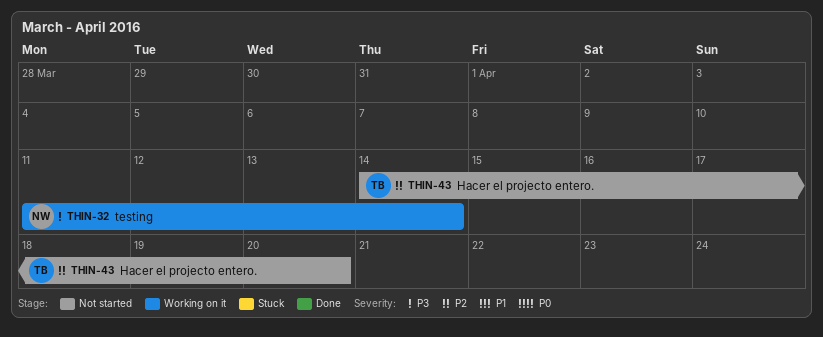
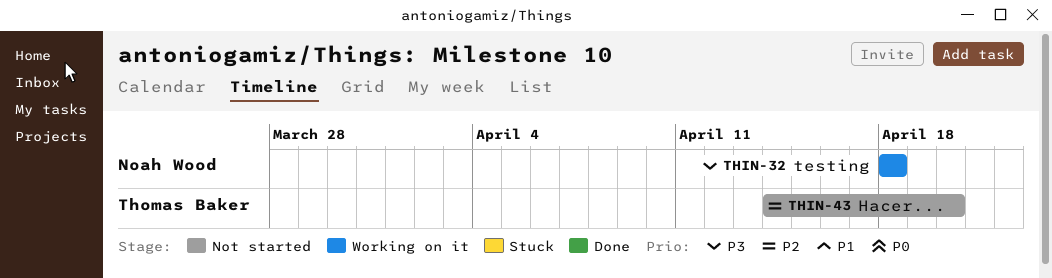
THIN-32, start: Apr 11 -> Apr 18
THIN-32, due: Apr 14 -> Apr 18

